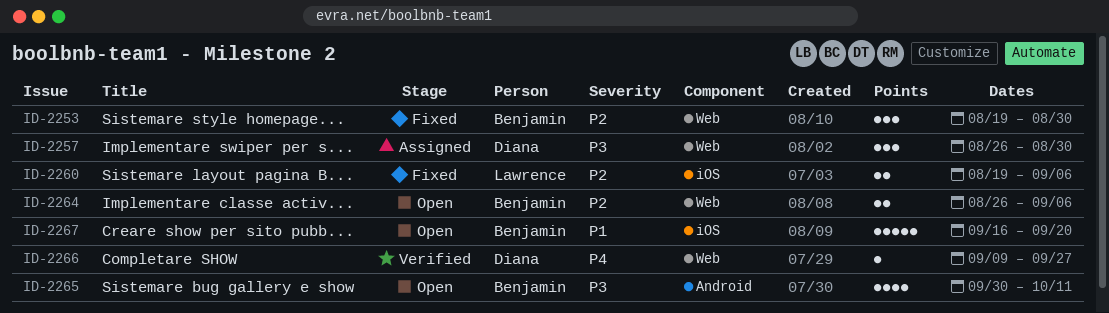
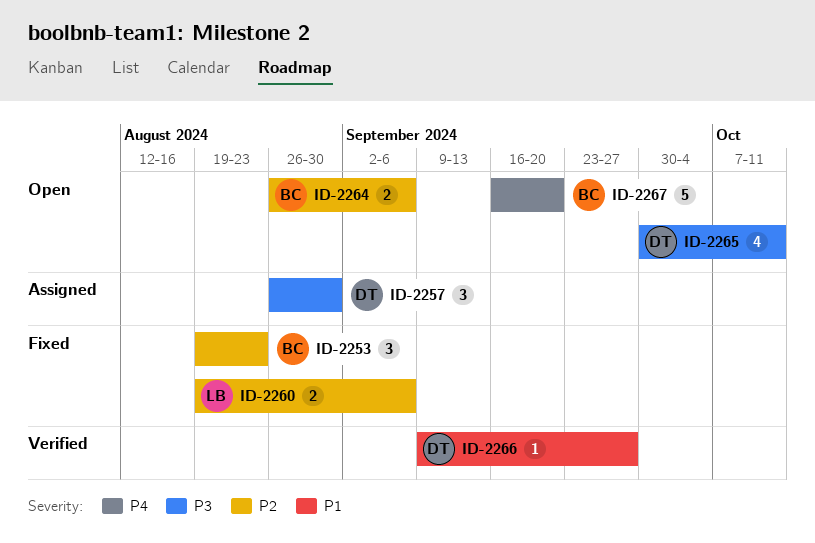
ID-2253, due: Aug 30 -> Aug 23
ID-2265, owner: Benjamin -> Diana
ID-2266, priority: P4 -> P1
ID-2267, priority: P1 -> P4

